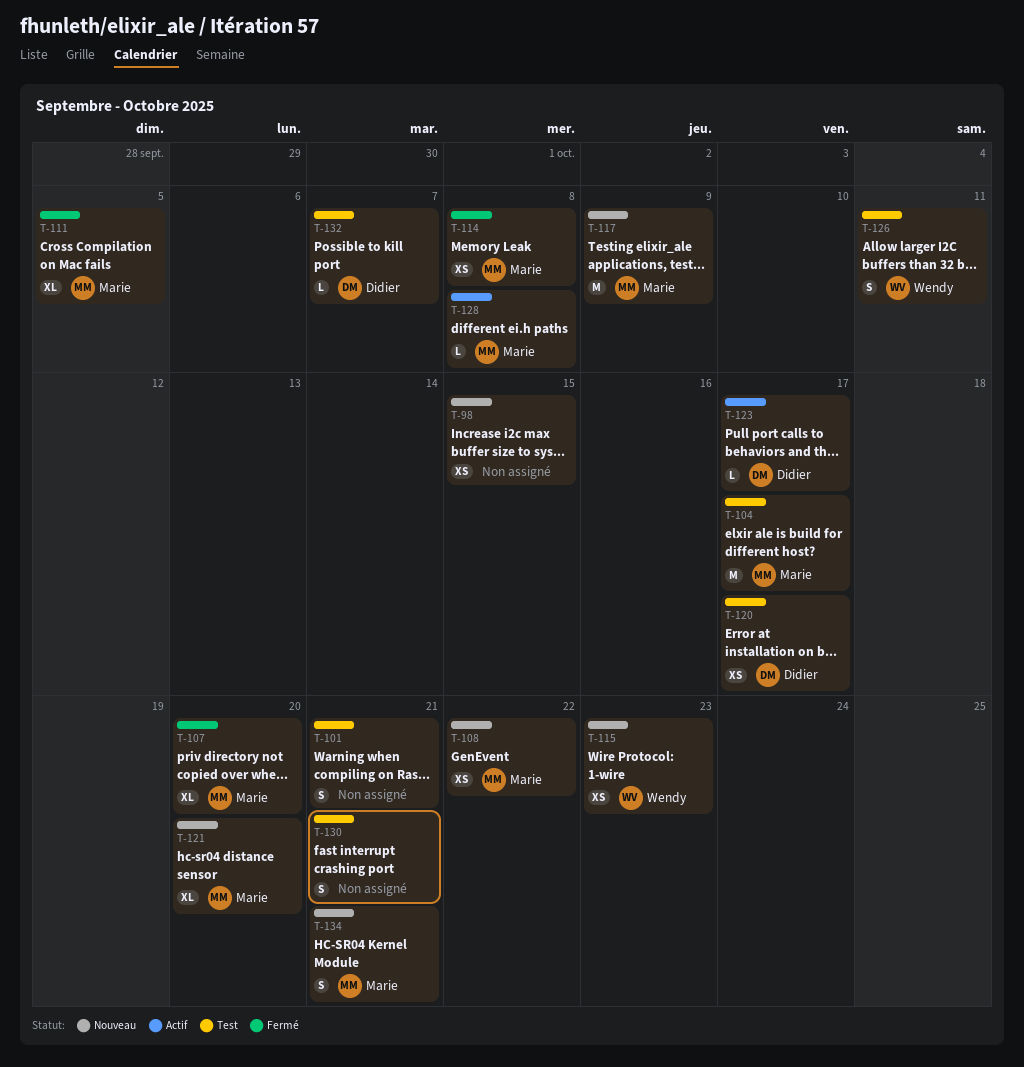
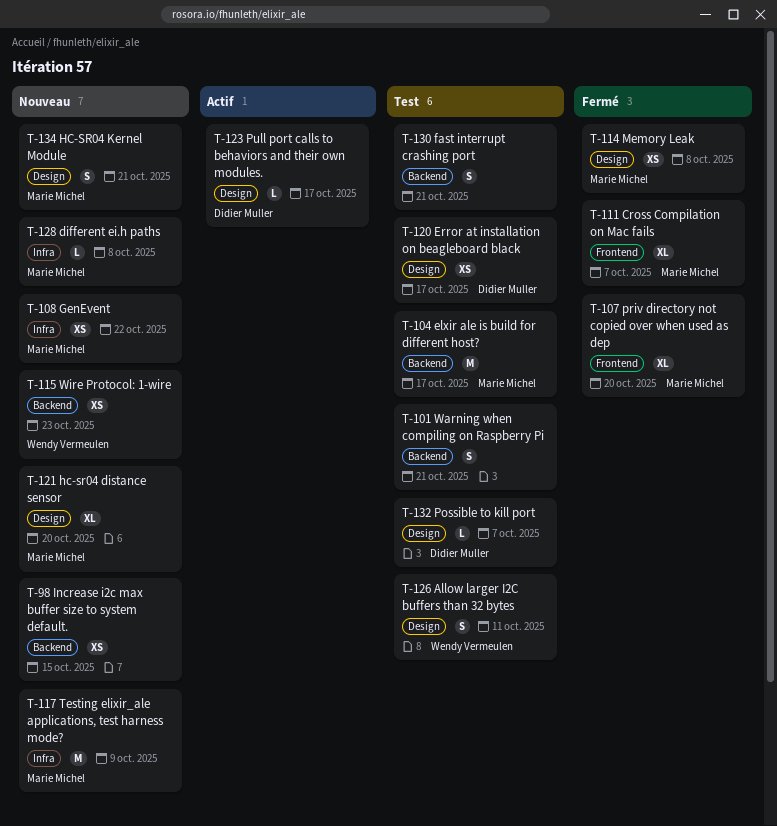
T-111, due: Oct 5 -> Oct 7
T-128, status: Actif -> Nouveau

